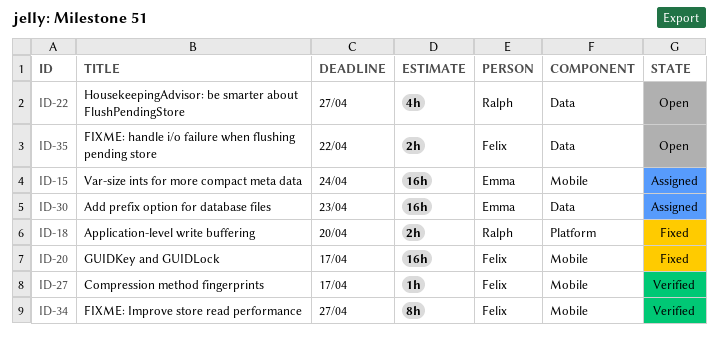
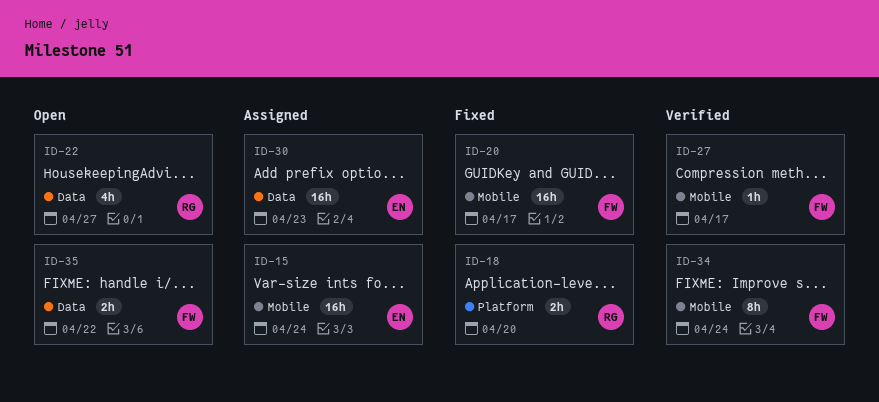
ID-34, due: Apr 27 -> Apr 24

